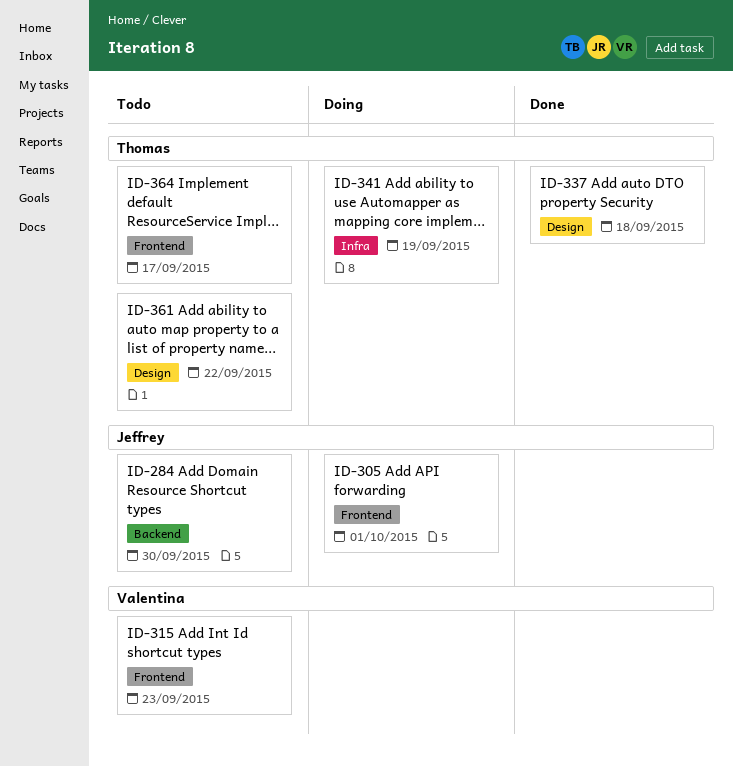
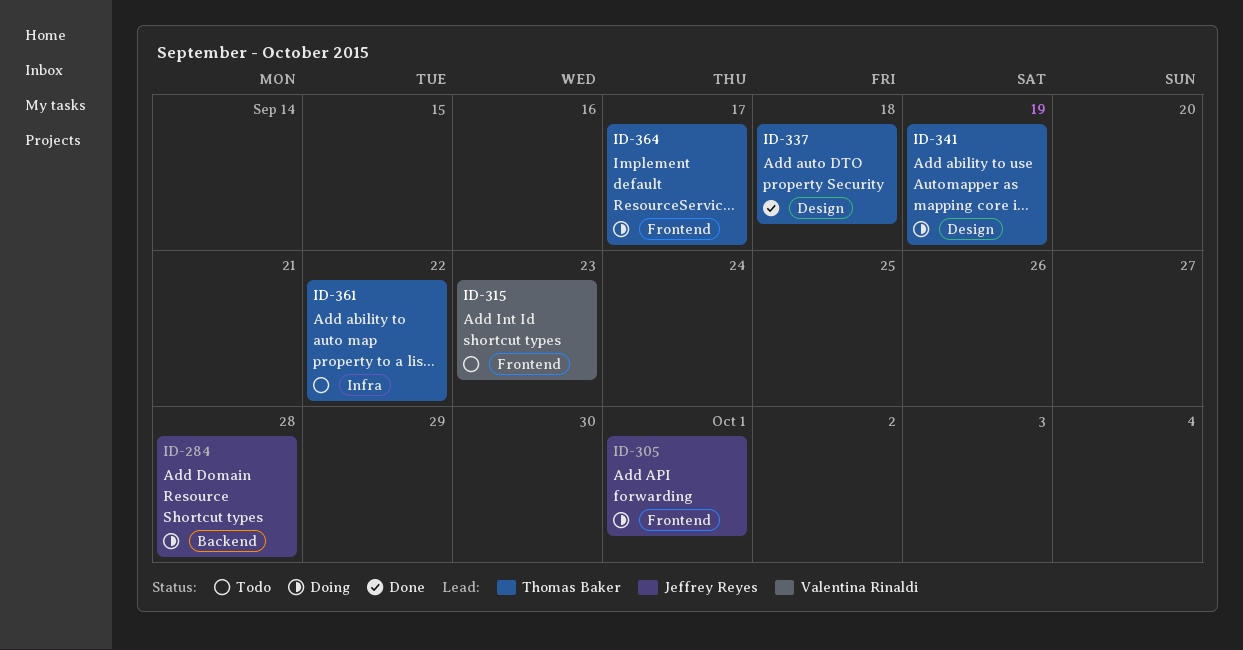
ID-284, status: Todo -> Doing
ID-284, due: Sep 30 -> Sep 28
ID-341, label: Infra -> Design
ID-361, label: Design -> Infra
ID-364, status: Todo -> Doing

